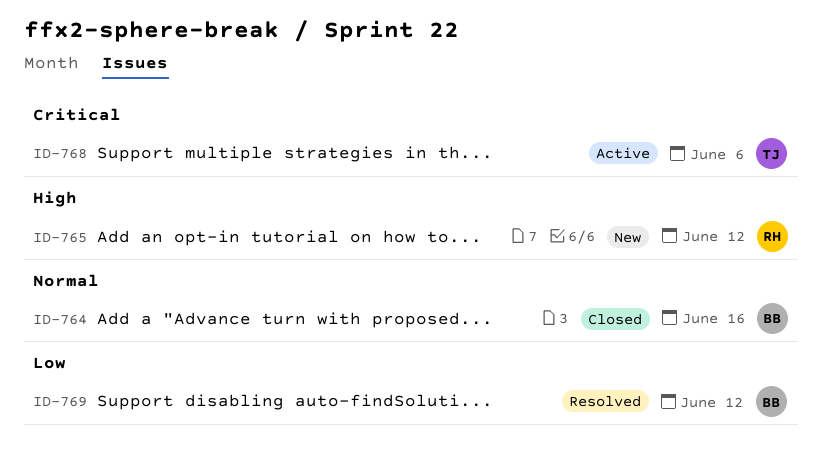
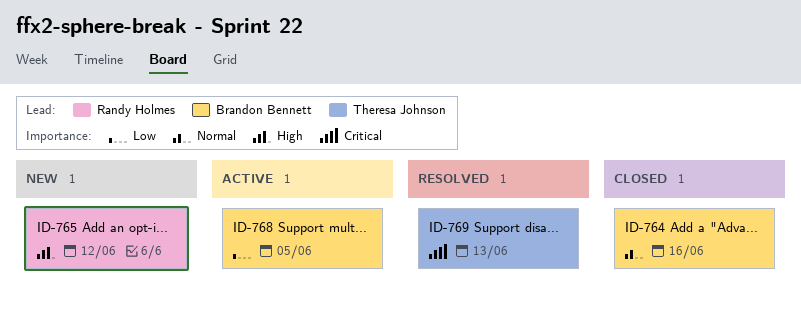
ID-768, owner: Theresa Johnson -> Brandon Bennett
ID-768, priority: Critical -> Low
ID-768, due: Jun 6 -> Jun 5
ID-769, owner: Brandon Bennett -> Theresa Johnson
ID-769, priority: Low -> Critical
ID-769, due: Jun 12 -> Jun 13

